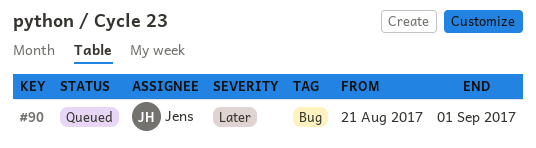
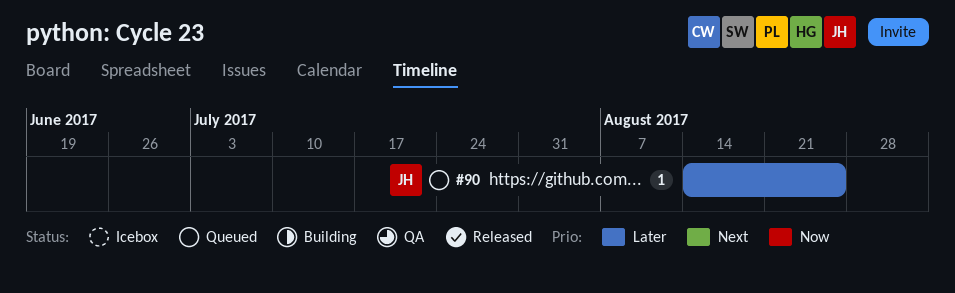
#90, start: Aug 21 -> Aug 14
#90, due: Sep 1 -> Aug 25

